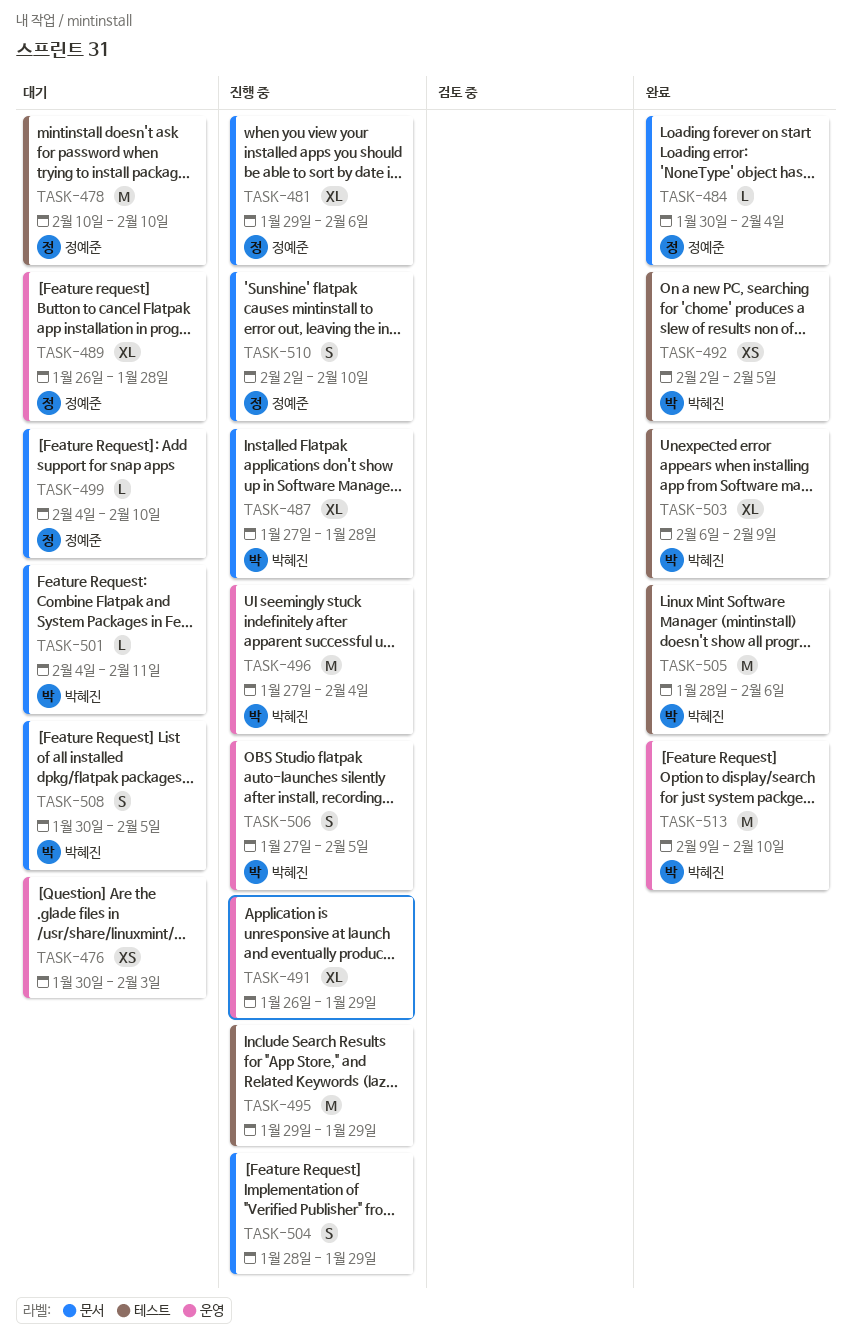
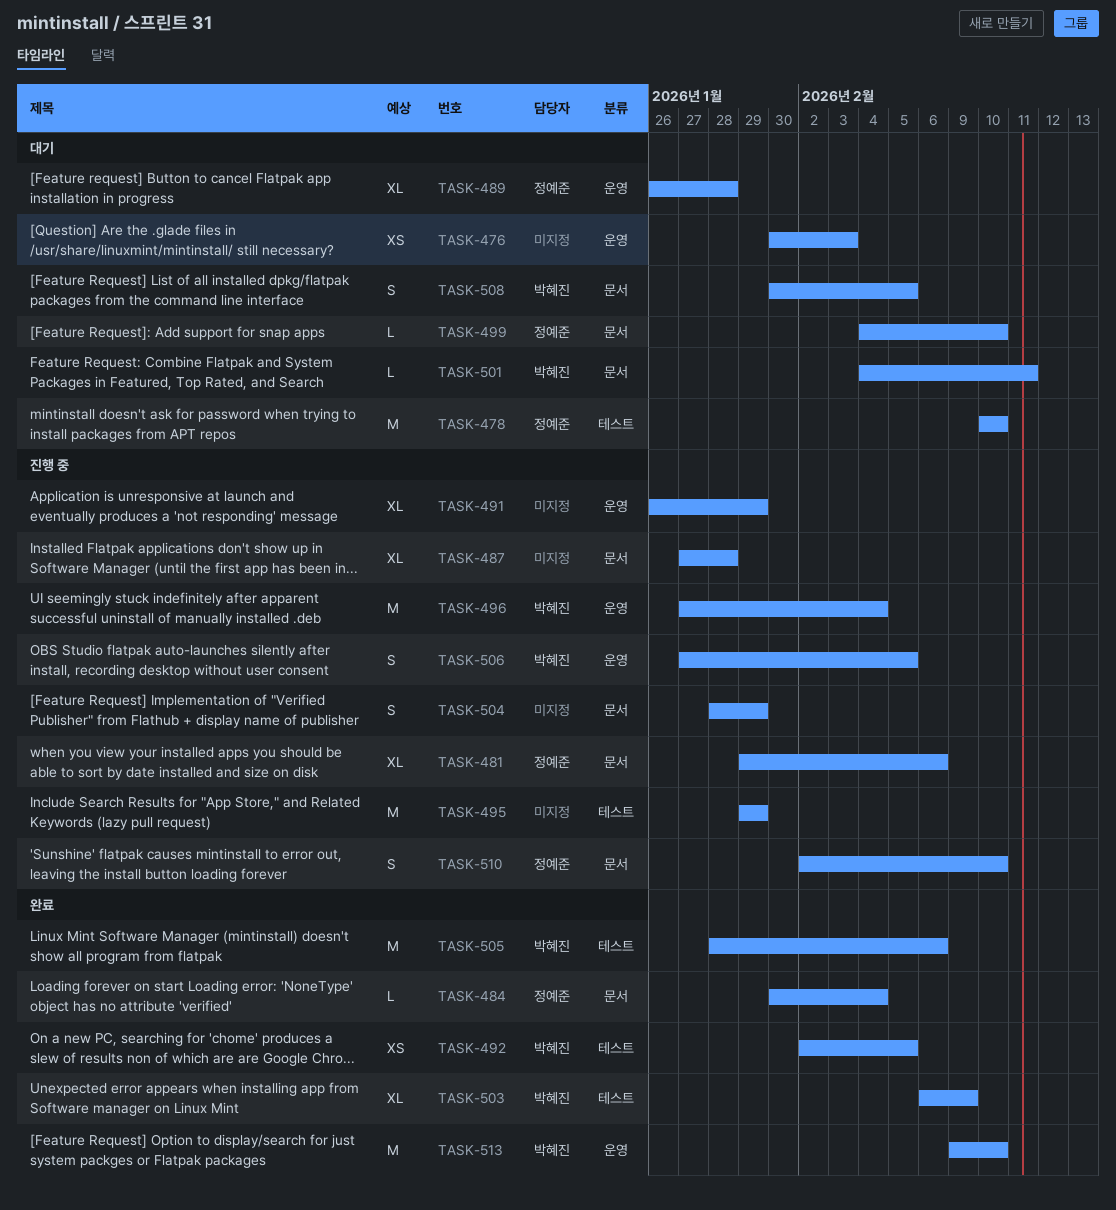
TASK-487, owner: 박혜진 -> none

